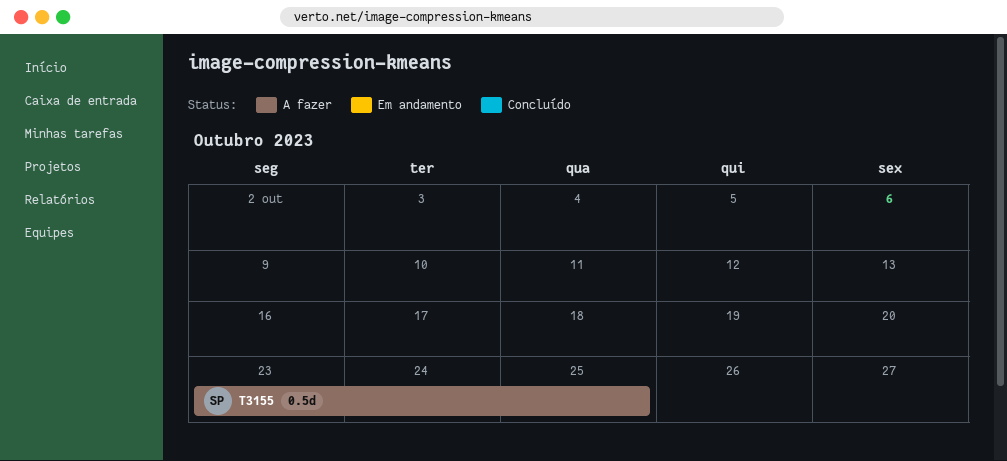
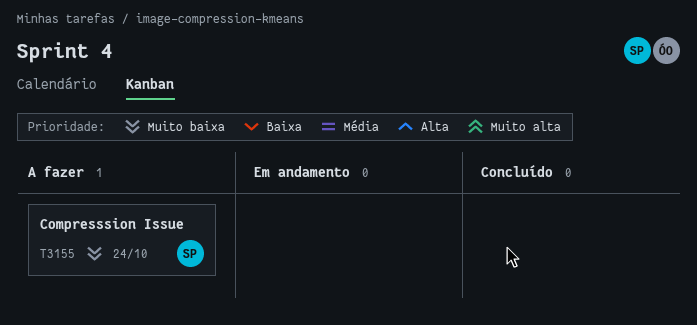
T3155, due: Oct 25 -> Oct 24

